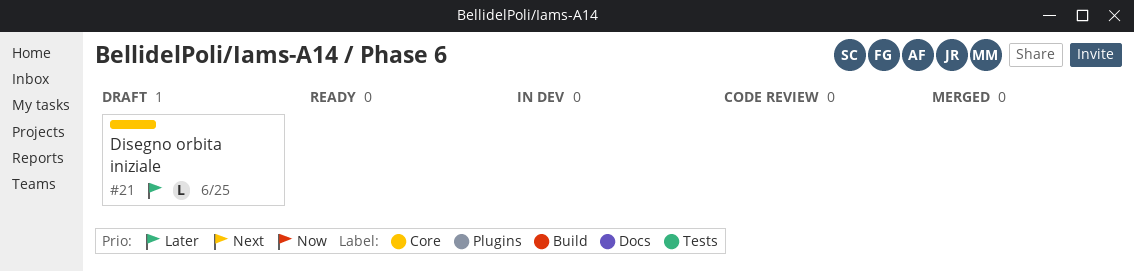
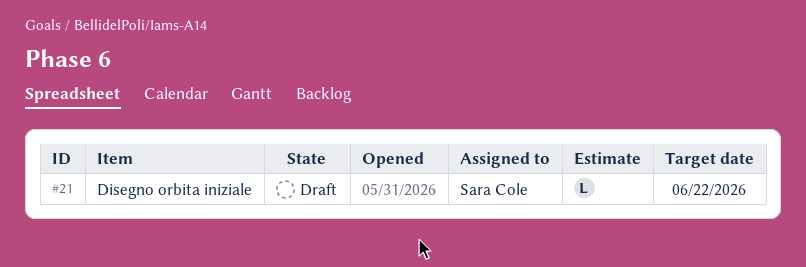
#21, due: Jun 25 -> Jun 22

